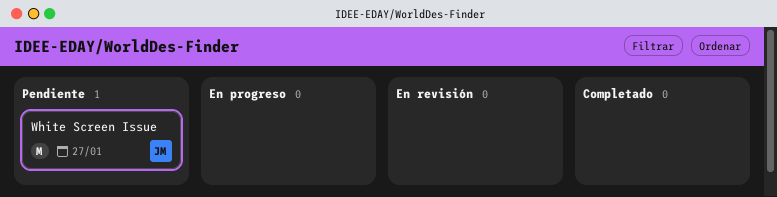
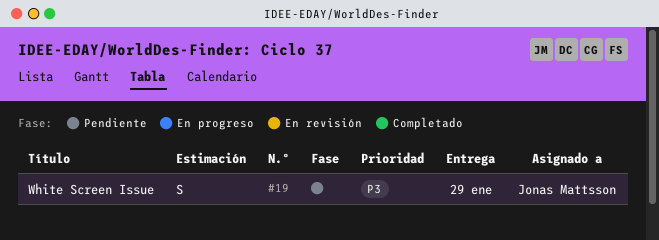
White Screen Issue, estimate: M -> S
White Screen Issue, due: Jan 27 -> Jan 29

